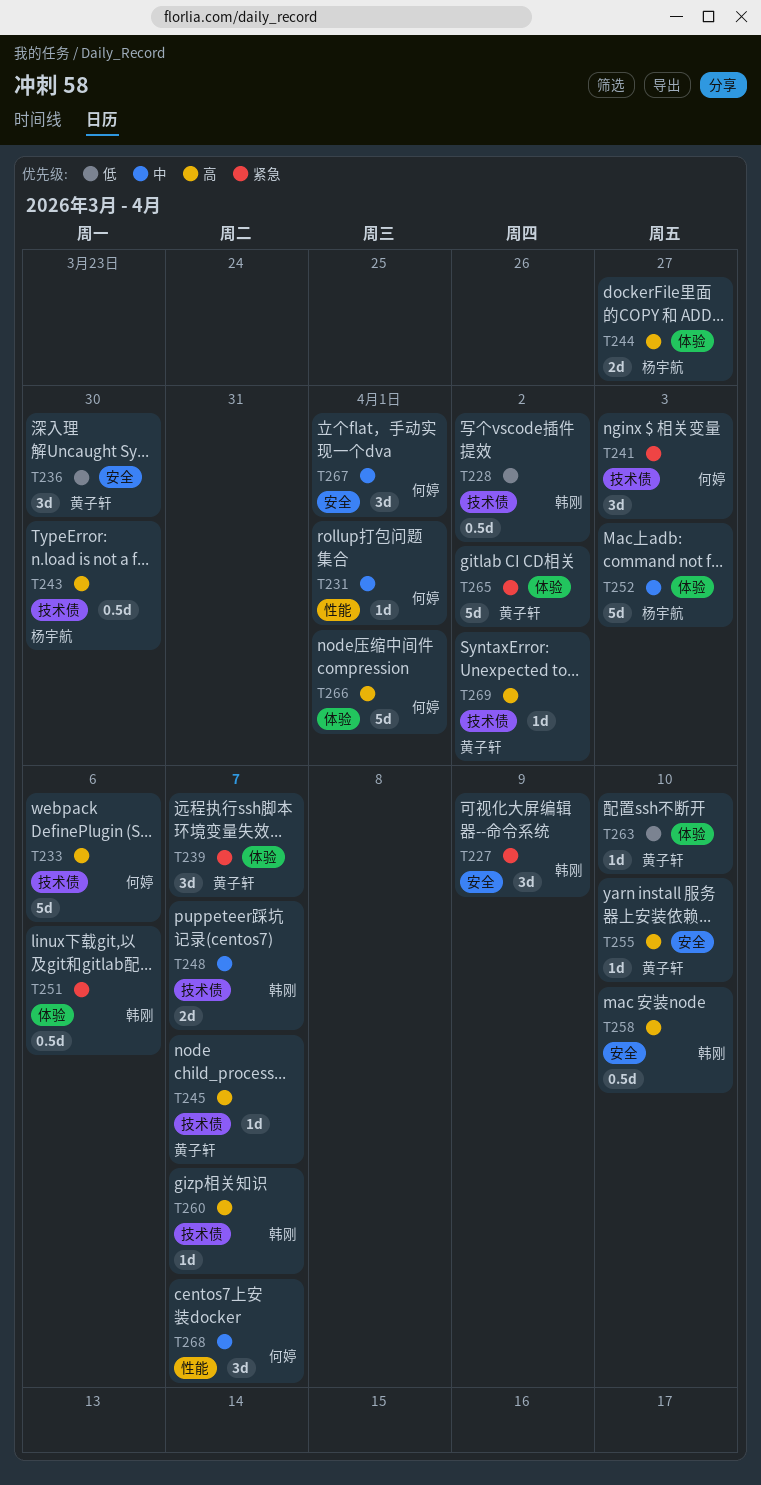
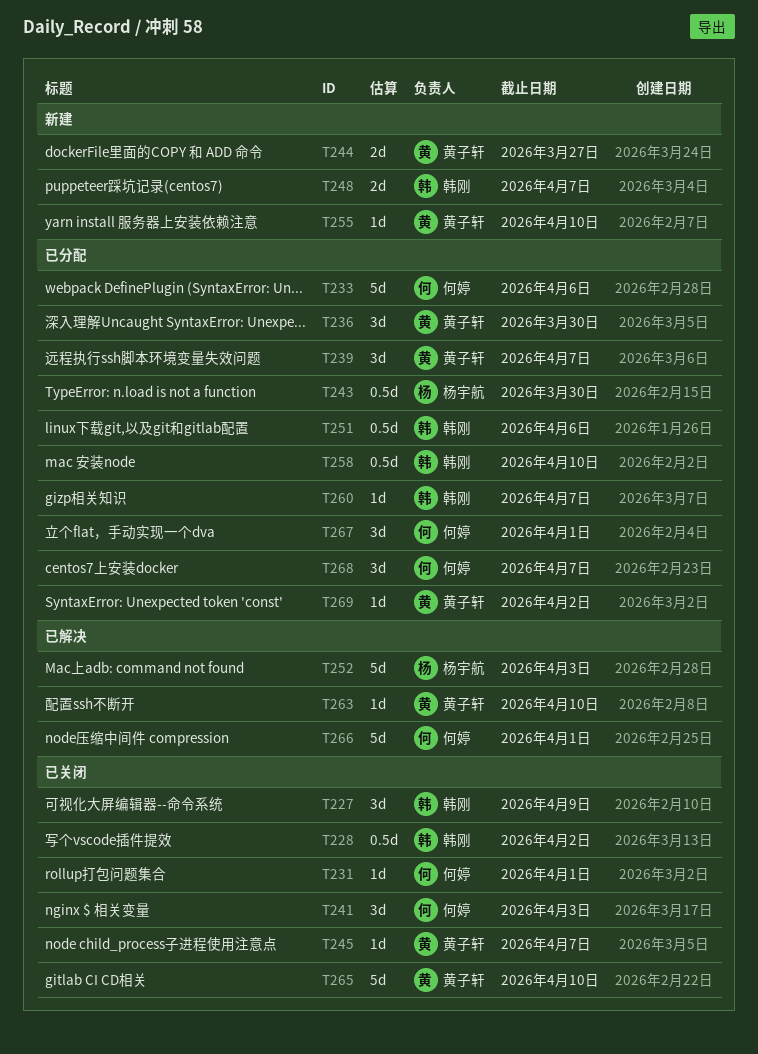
T244, owner: 杨宇航 -> 黄子轩
T265, due: Apr 2 -> Apr 10

